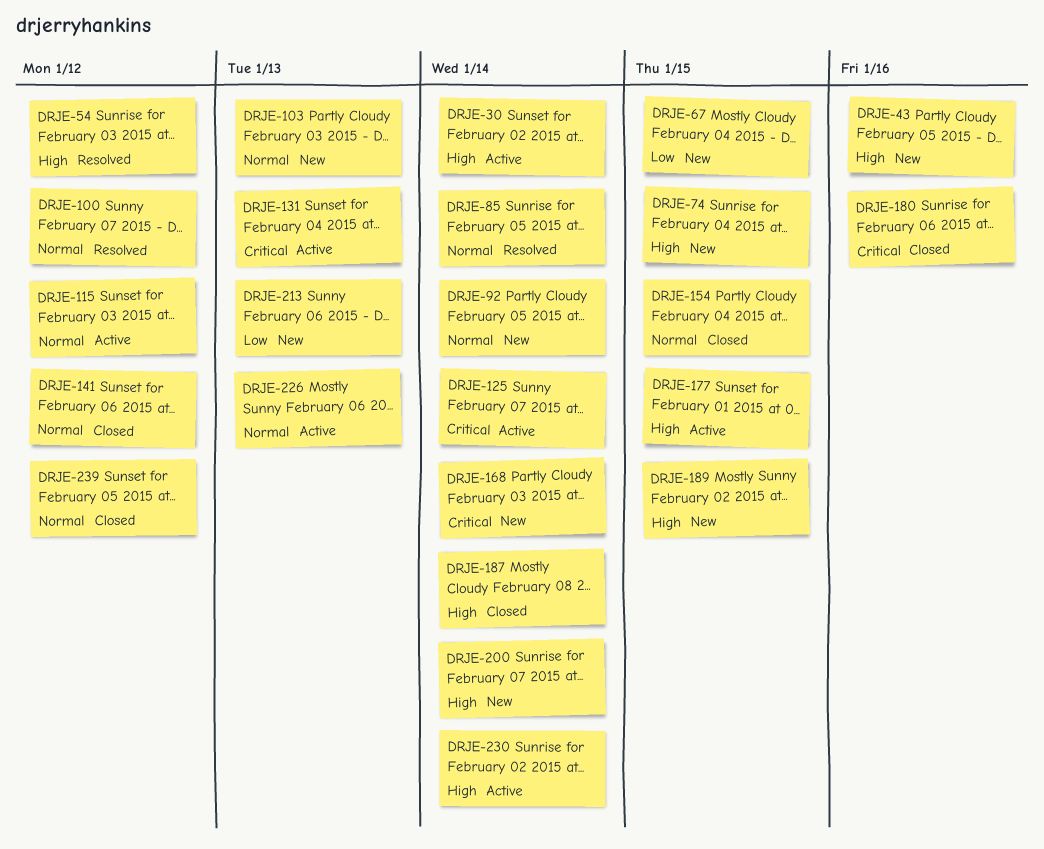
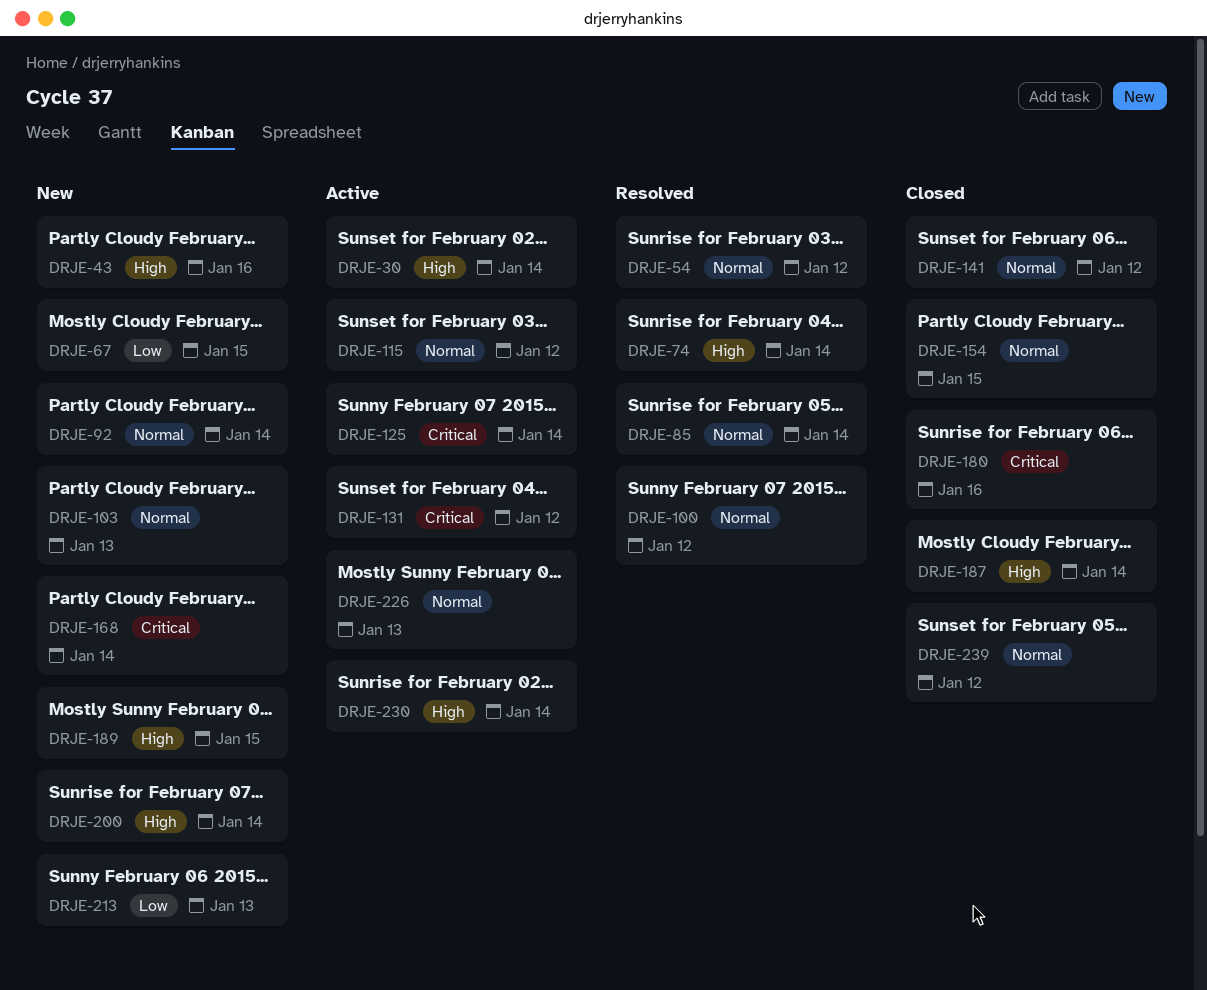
DRJE-54, priority: High -> Normal
DRJE-74, status: New -> Resolved
DRJE-74, due: Jan 15 -> Jan 14
DRJE-131, due: Jan 13 -> Jan 12
DRJE-177: present -> none

